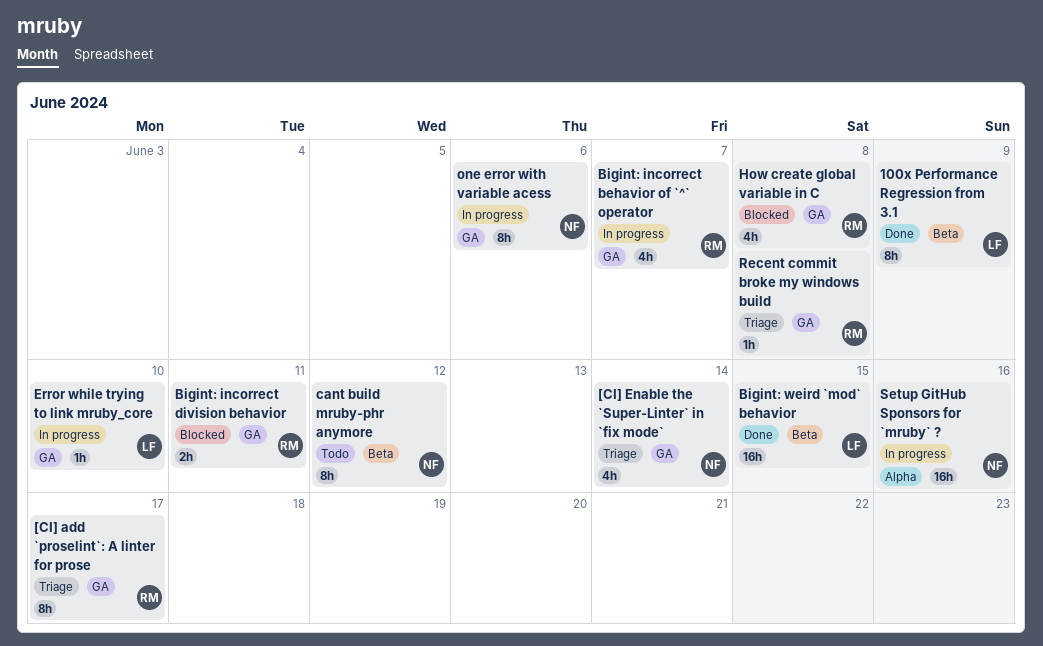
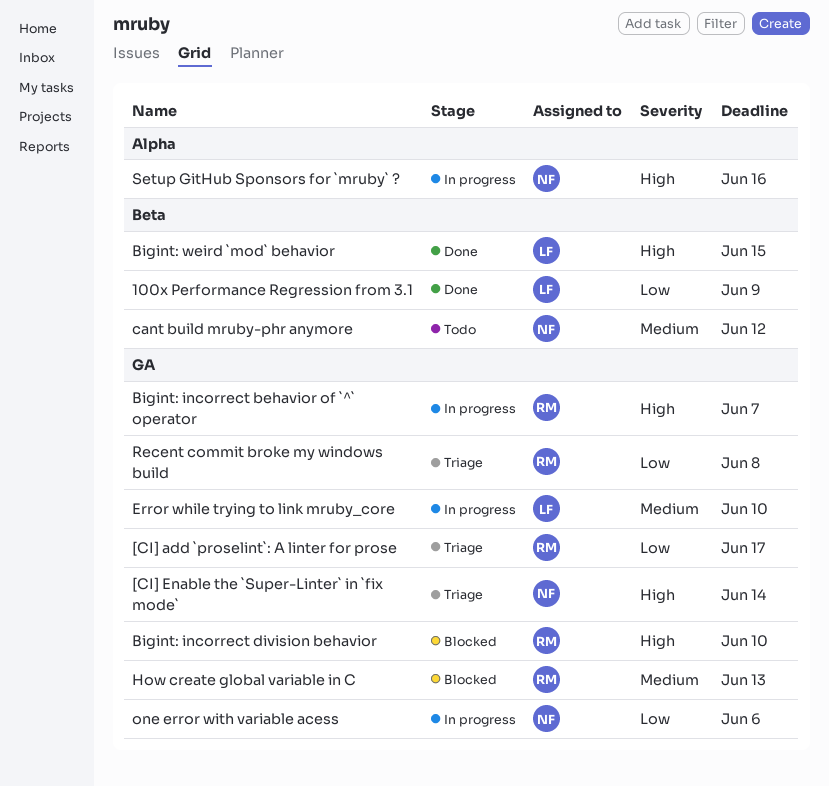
Bigint: incorrect division behavior, due: Jun 11 -> Jun 10
How create global variable in C, due: Jun 8 -> Jun 13

